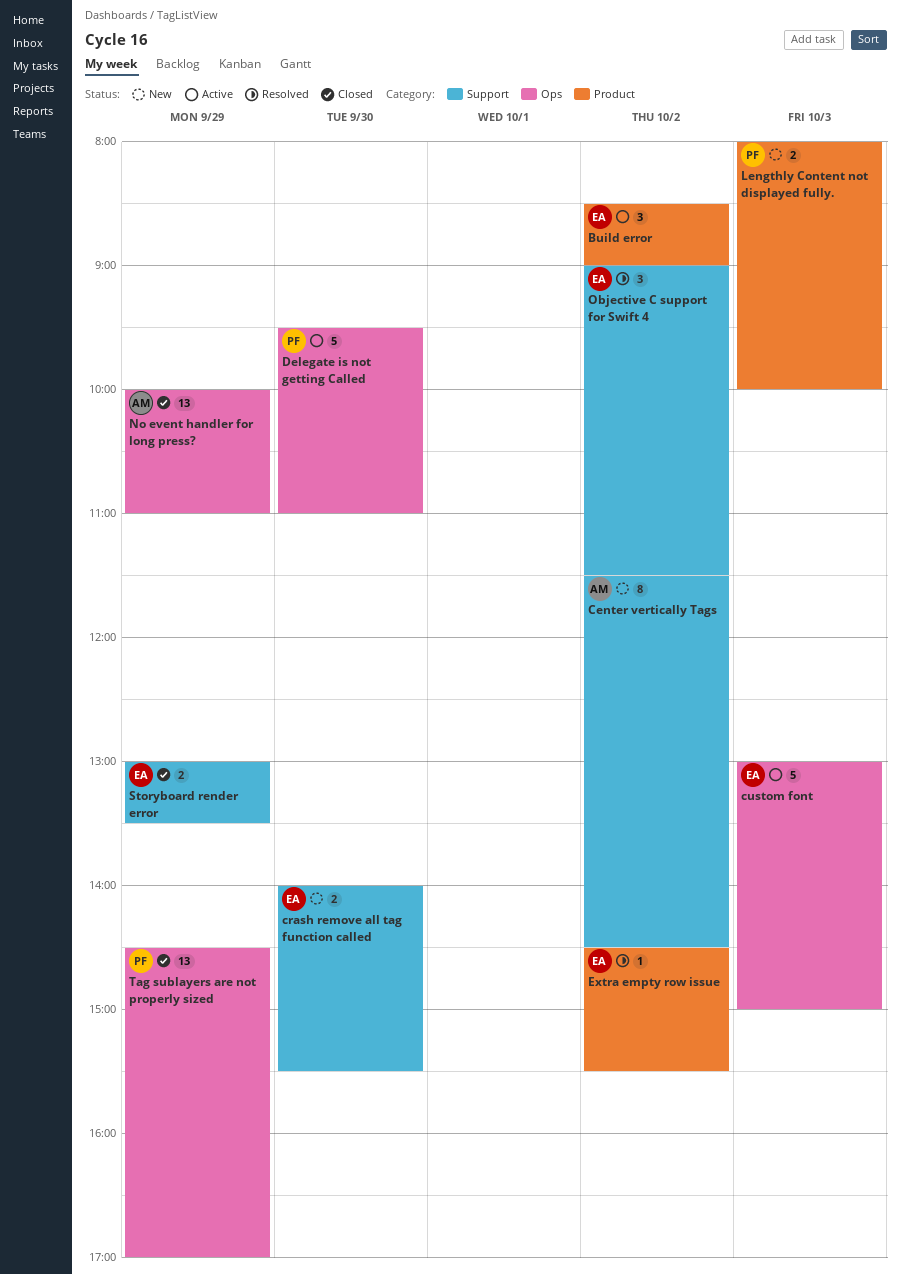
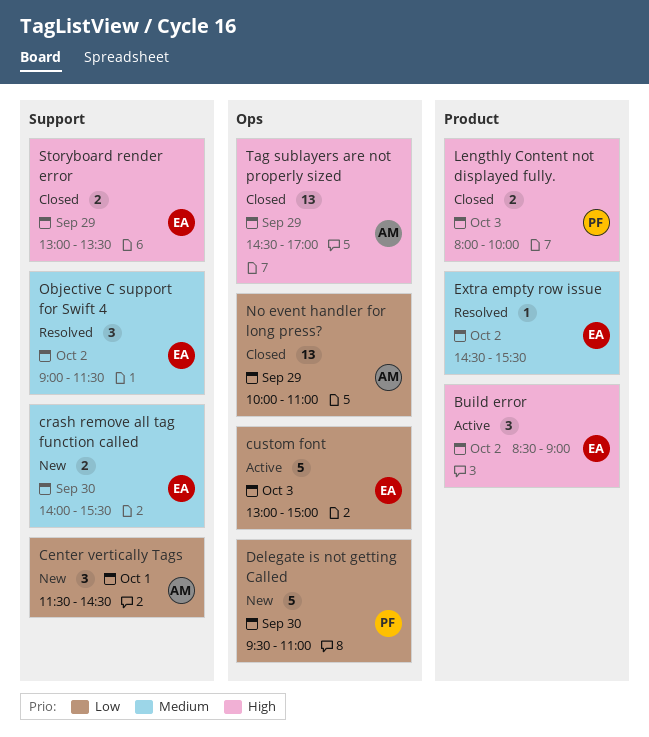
Center vertically Tags, estimate: 8 -> 3
Center vertically Tags, day: Oct 2 -> Oct 1
Delegate is not getting Called, status: Active -> New
Lengthly Content not displayed fully., status: New -> Closed
Tag sublayers are not properly sized, owner: PF -> AM

